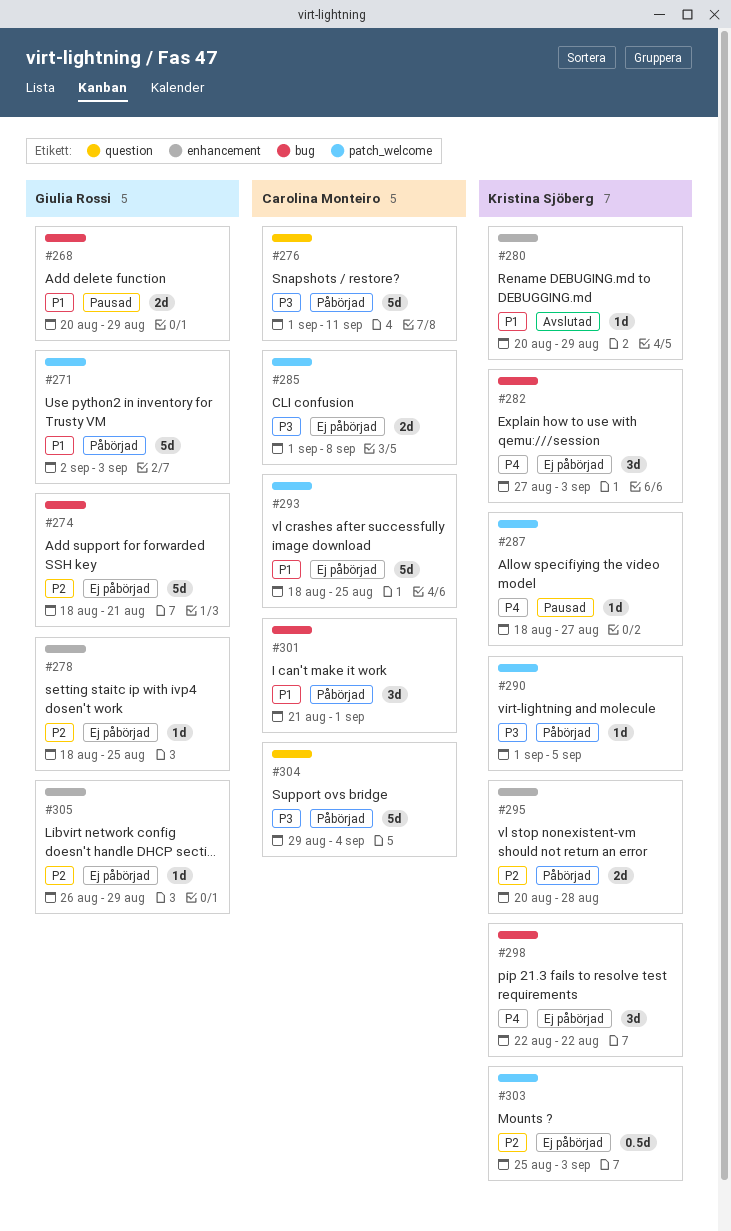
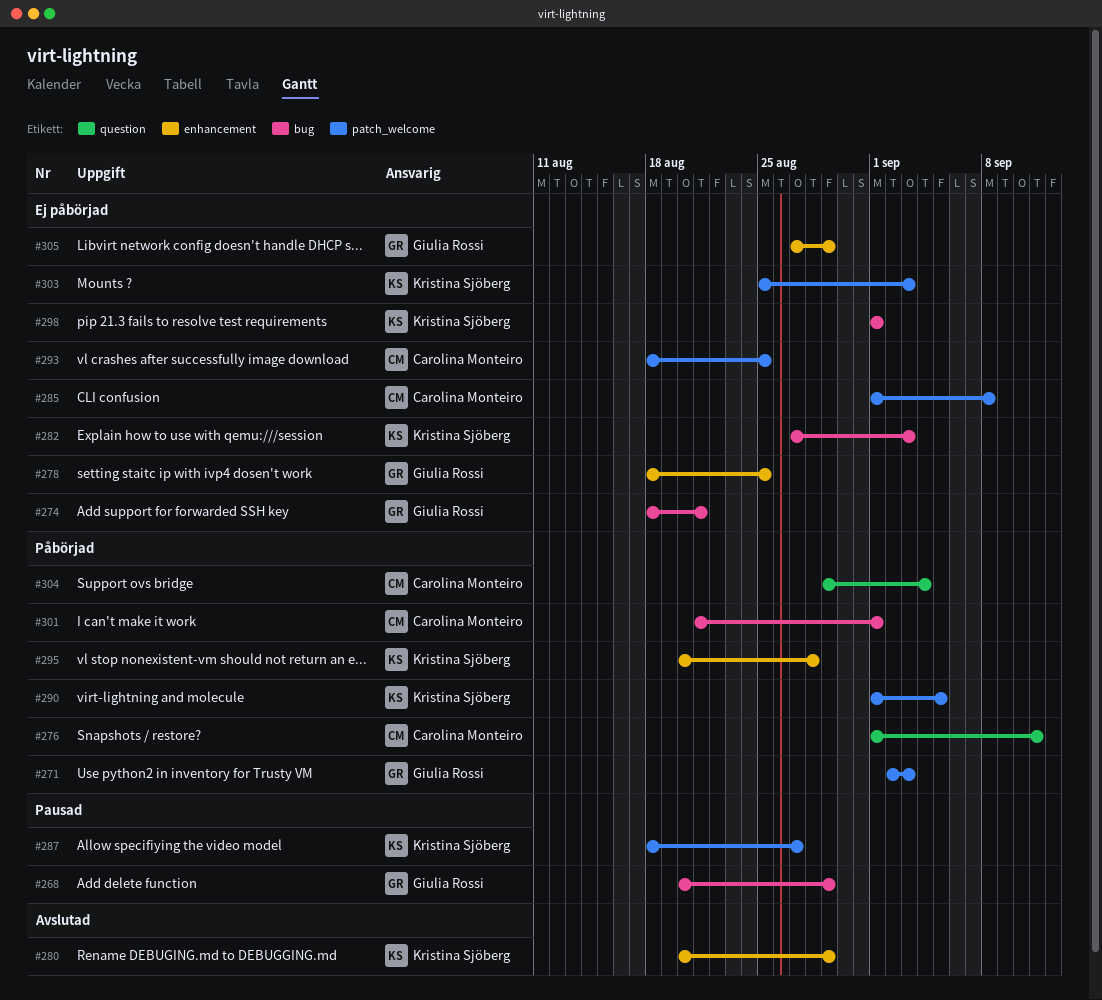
#298, start: Aug 22 -> Sep 1
#298, due: Aug 22 -> Sep 1
#305, start: Aug 26 -> Aug 27

